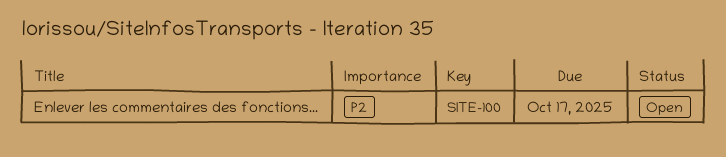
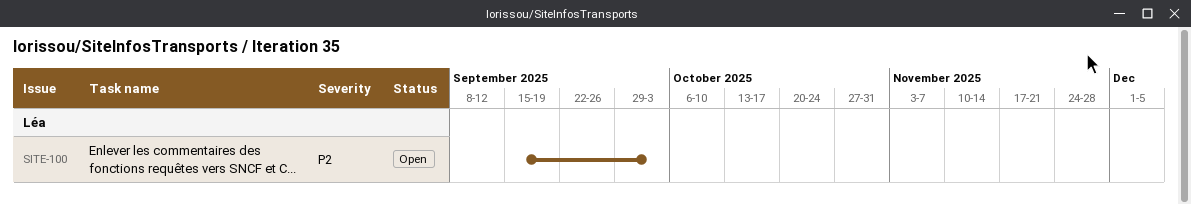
SITE-100, due: Oct 17 -> Oct 3

